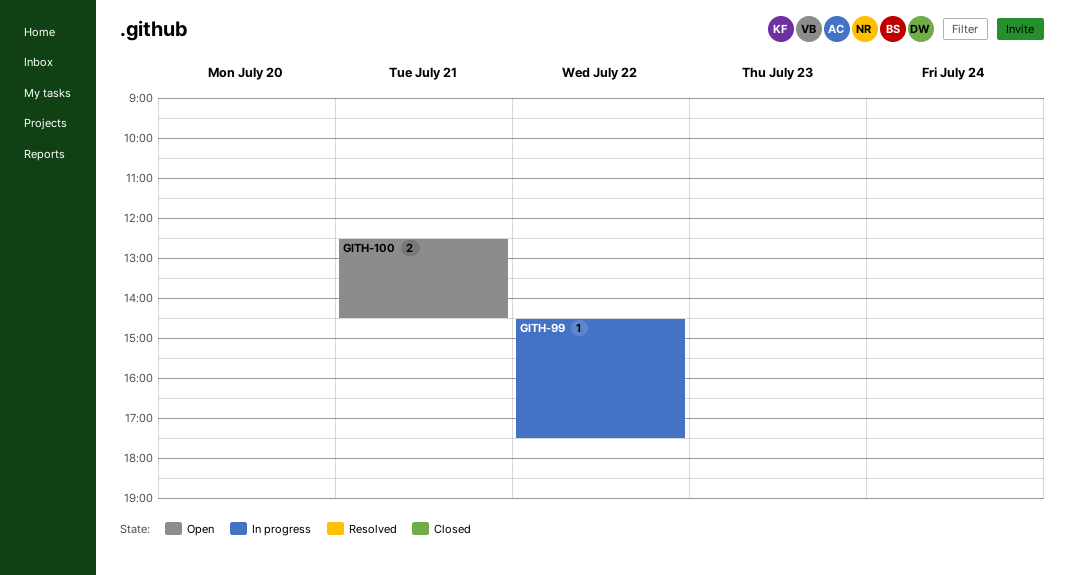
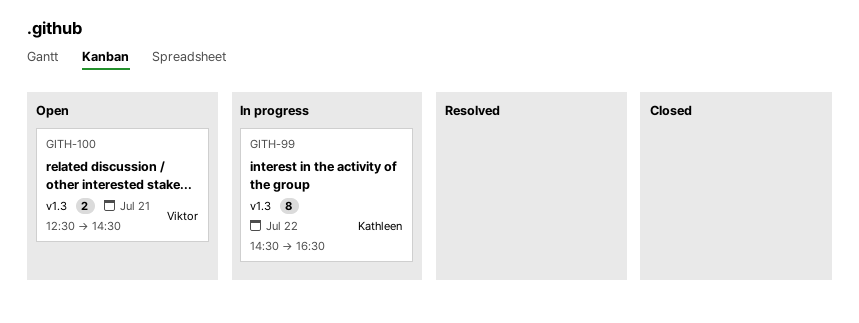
GITH-99, estimate: 1 -> 8
GITH-99, ends: 17:30 -> 16:30

